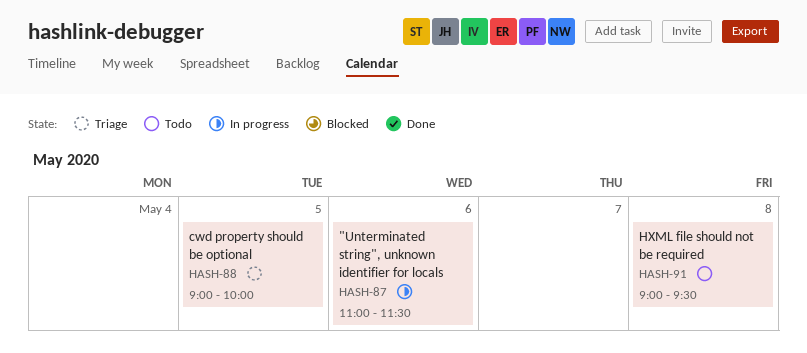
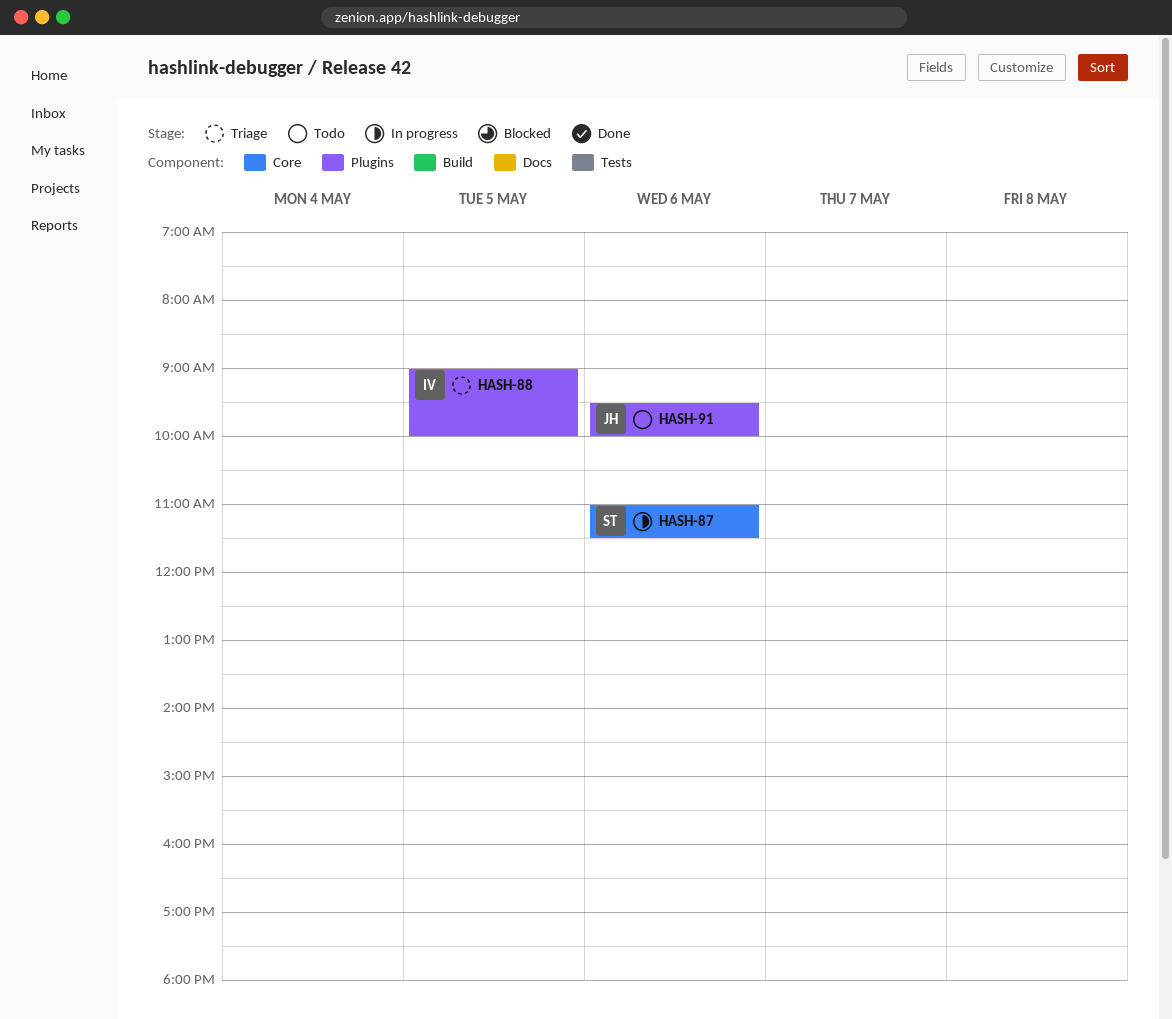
HASH-91, day: May 8 -> May 6
HASH-91, begins: 09:00 -> 09:30
HASH-91, ends: 09:30 -> 10:00

